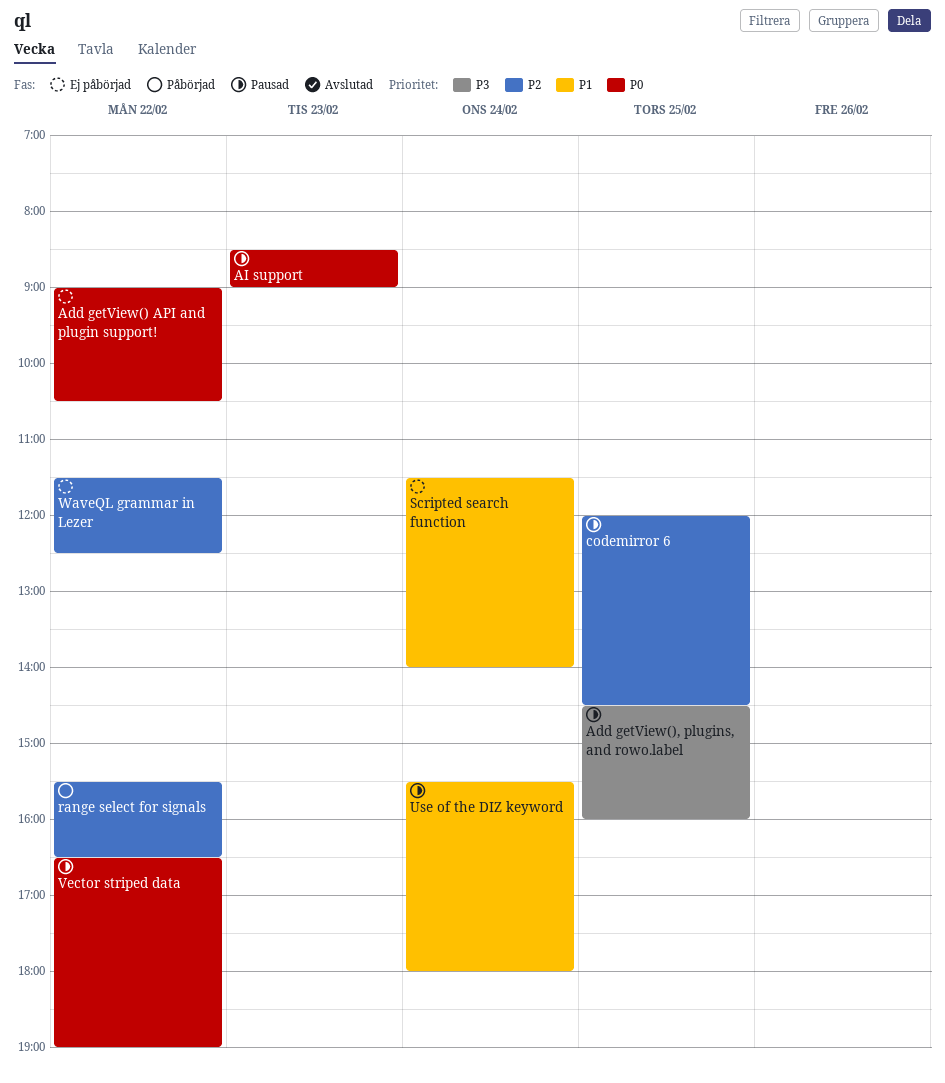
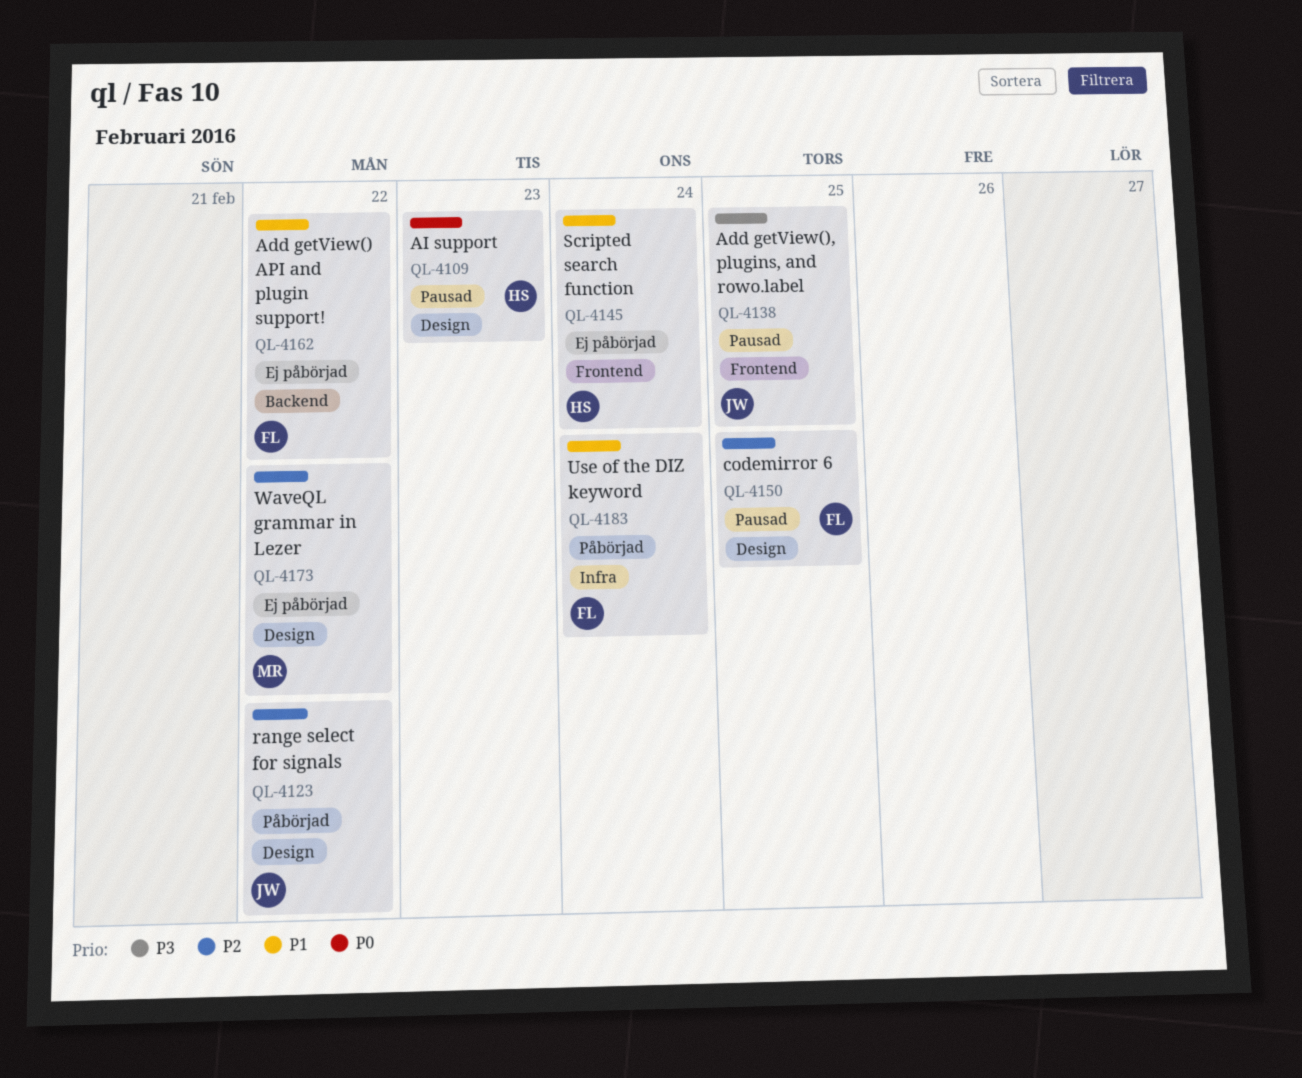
Add getView() API and plugin support!, priority: P0 -> P1
Use of the DIZ keyword, status: Pausad -> Påbörjad
Vector striped data: present -> none

